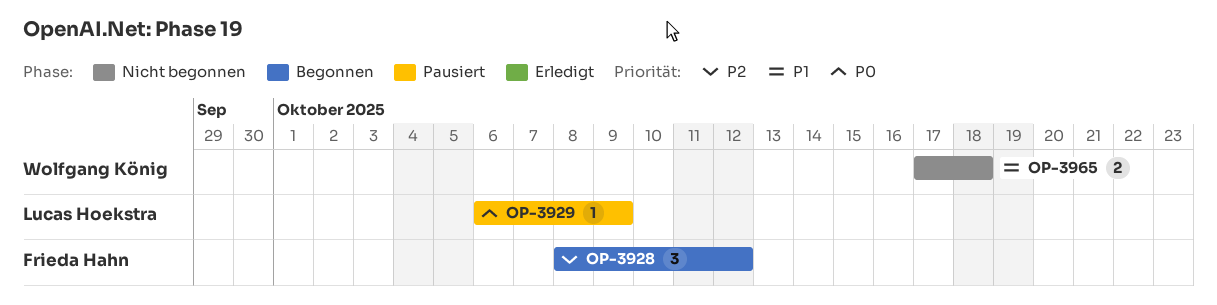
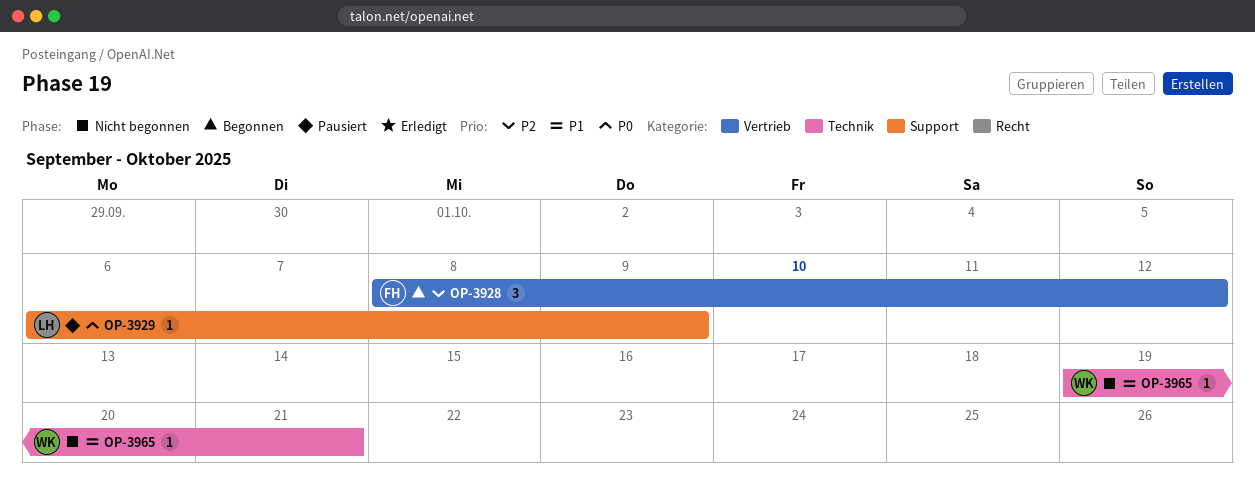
OP-3965, estimate: 2 -> 1
OP-3965, start: Oct 17 -> Oct 19
OP-3965, due: Oct 18 -> Oct 21

